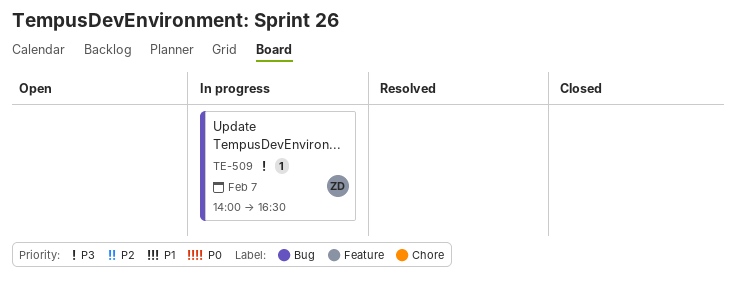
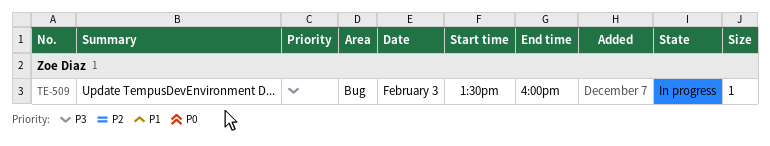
TE-509, day: Feb 7 -> Feb 3
TE-509, begins: 14:00 -> 13:30
TE-509, ends: 16:30 -> 16:00

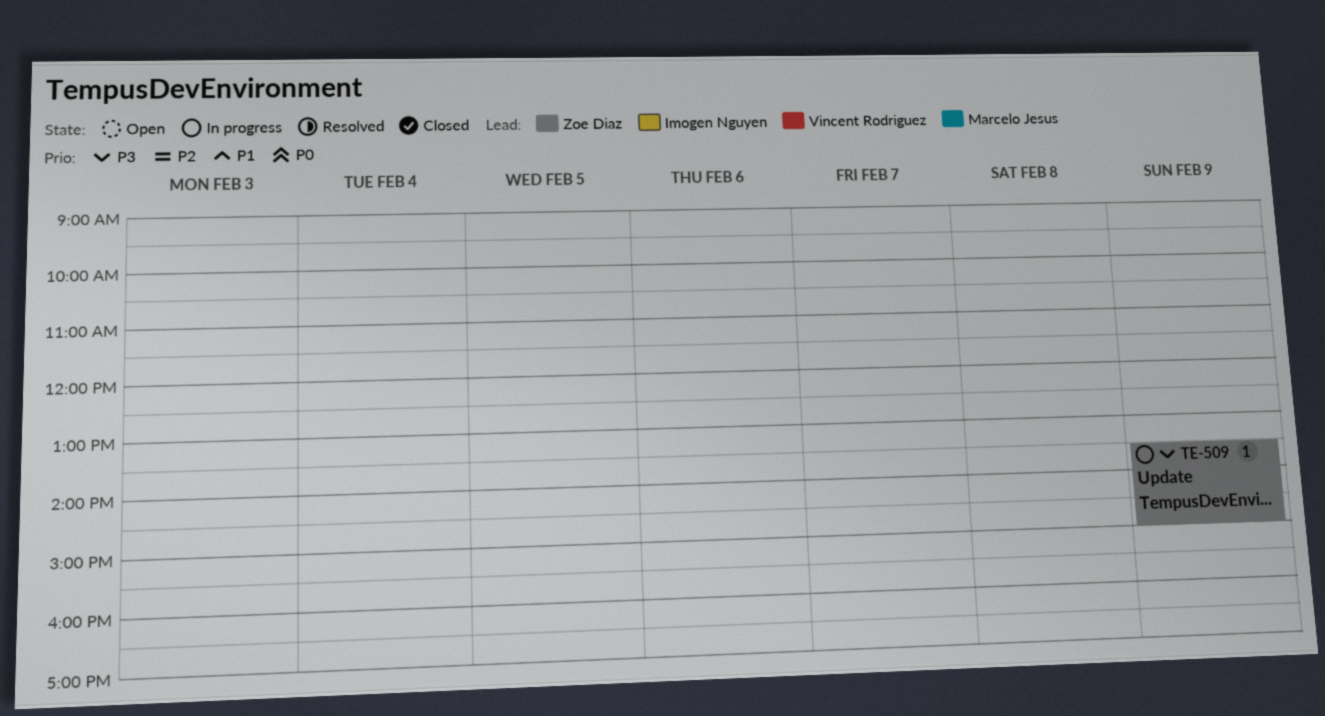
TE-509, day: Feb 3 -> Feb 9
TE-509, ends: 16:00 -> 15:00

